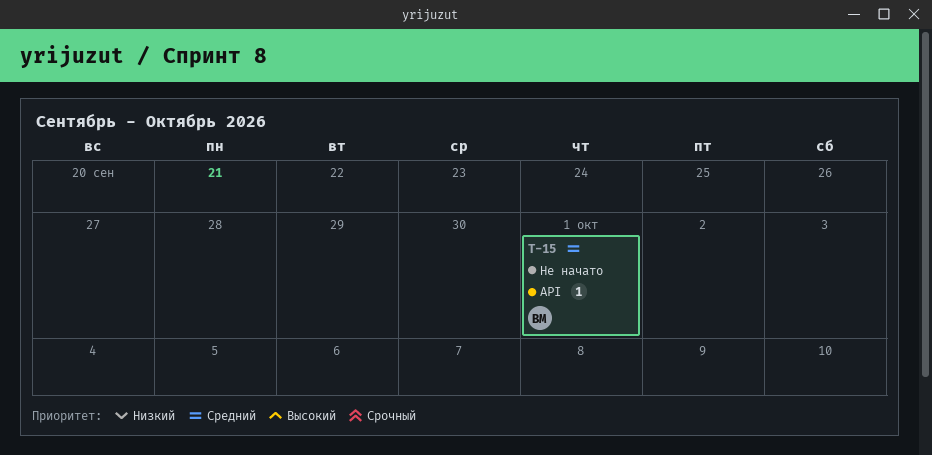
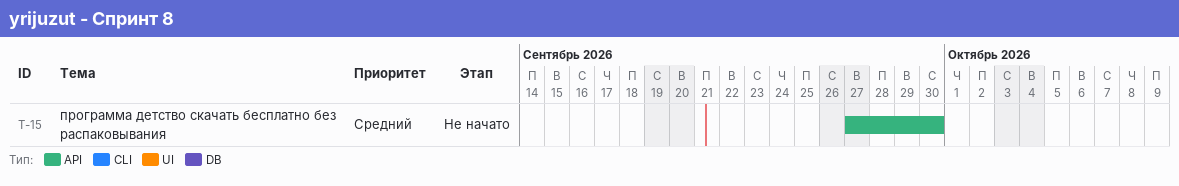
T-15, due: Oct 1 -> Sep 30

